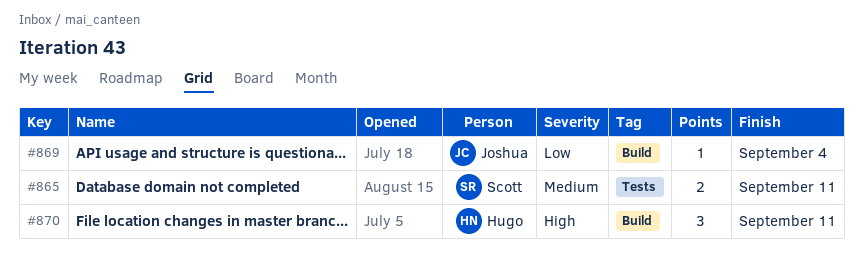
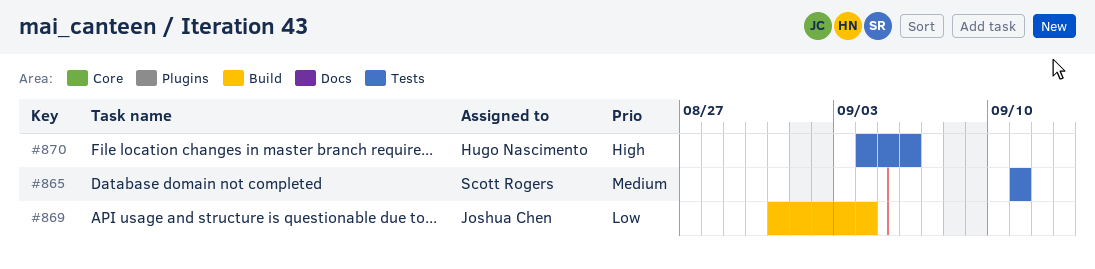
#870, label: Build -> Tests
#870, due: Sep 11 -> Sep 6

